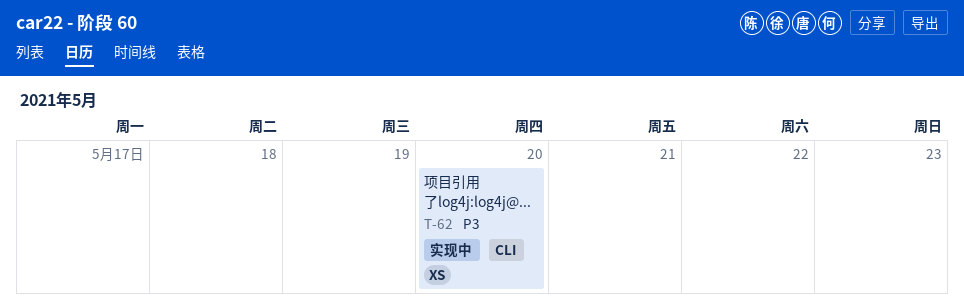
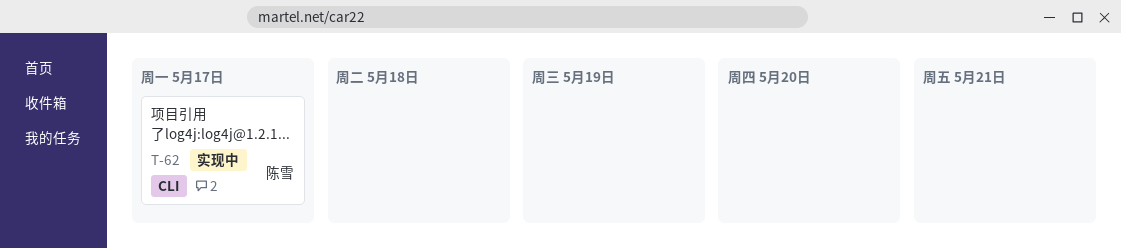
T-62, due: May 20 -> May 17

